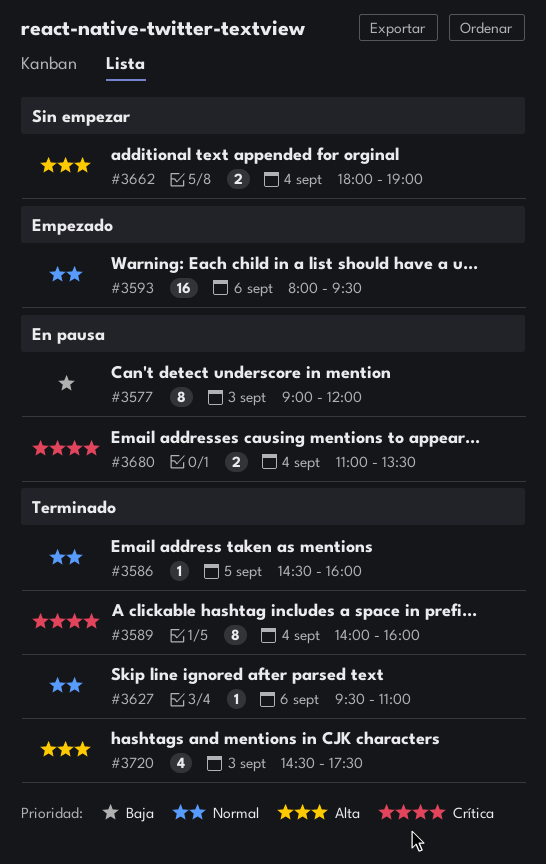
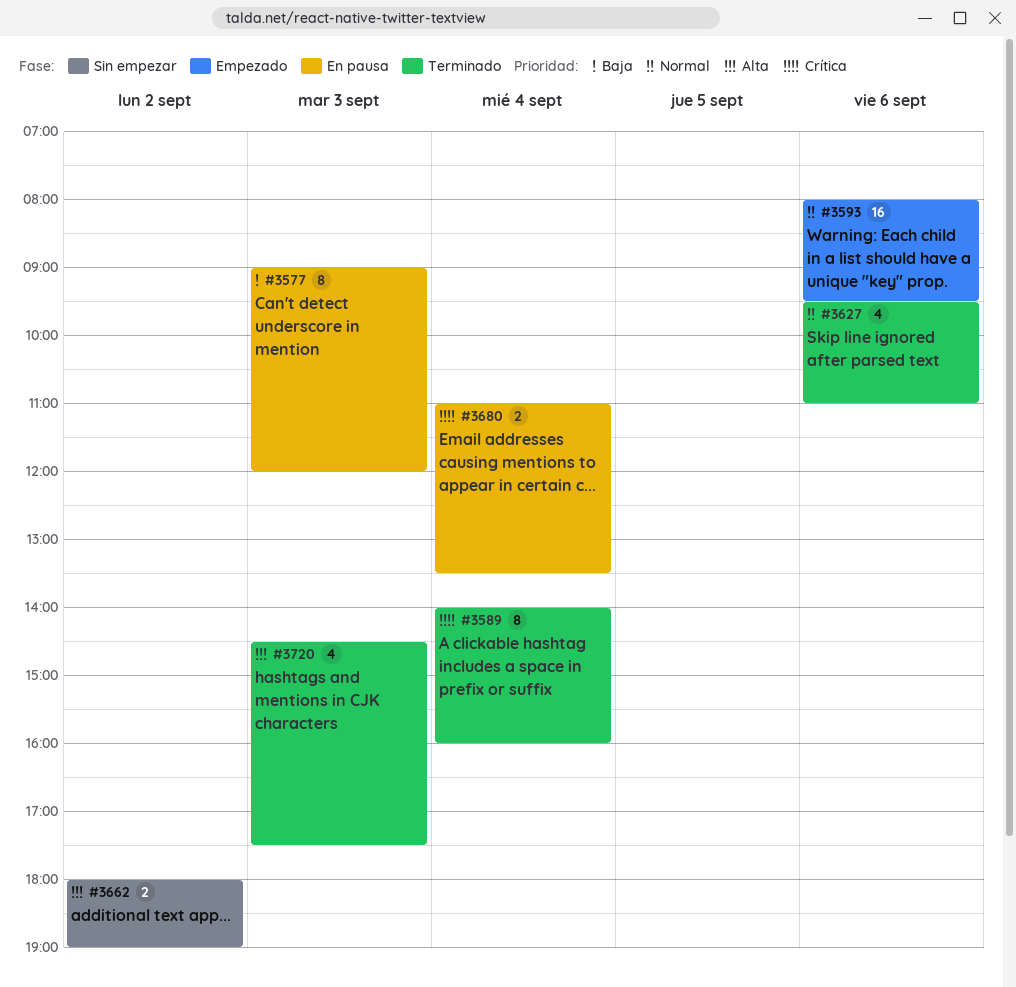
#3586: present -> none
#3627, estimate: 1 -> 4
#3662, day: Sep 4 -> Sep 2

